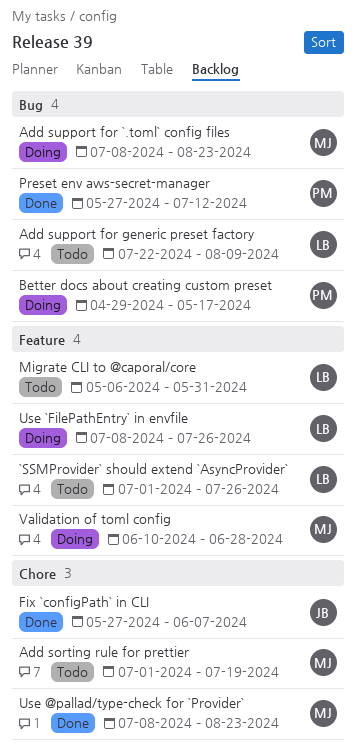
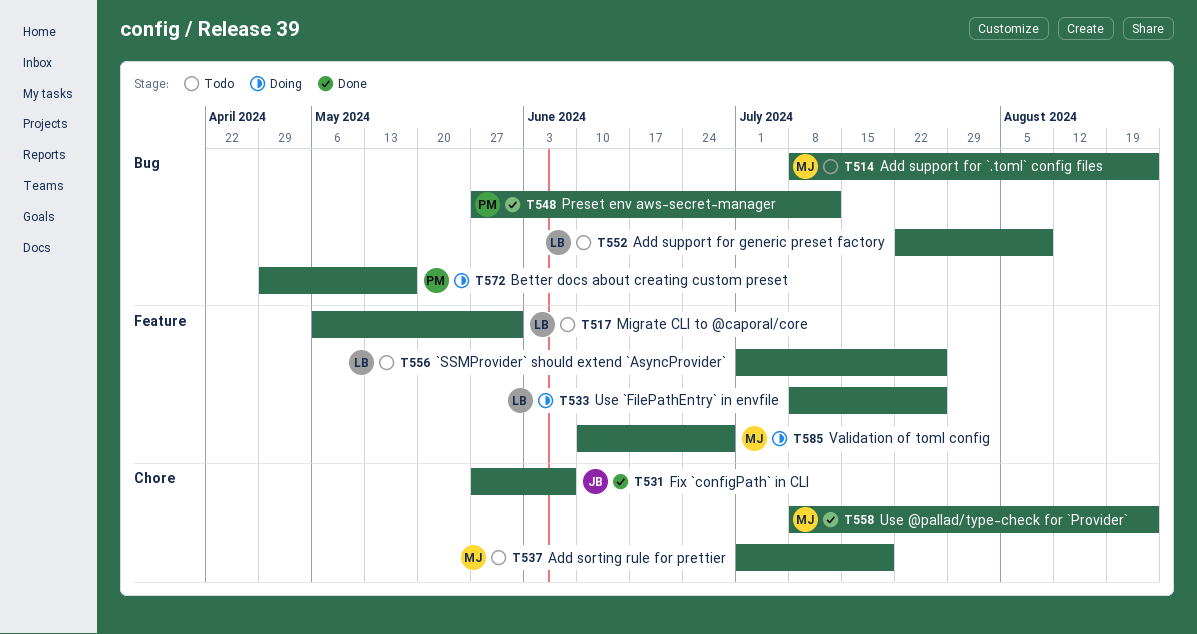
Add support for `.toml` config files, status: Doing -> Todo

